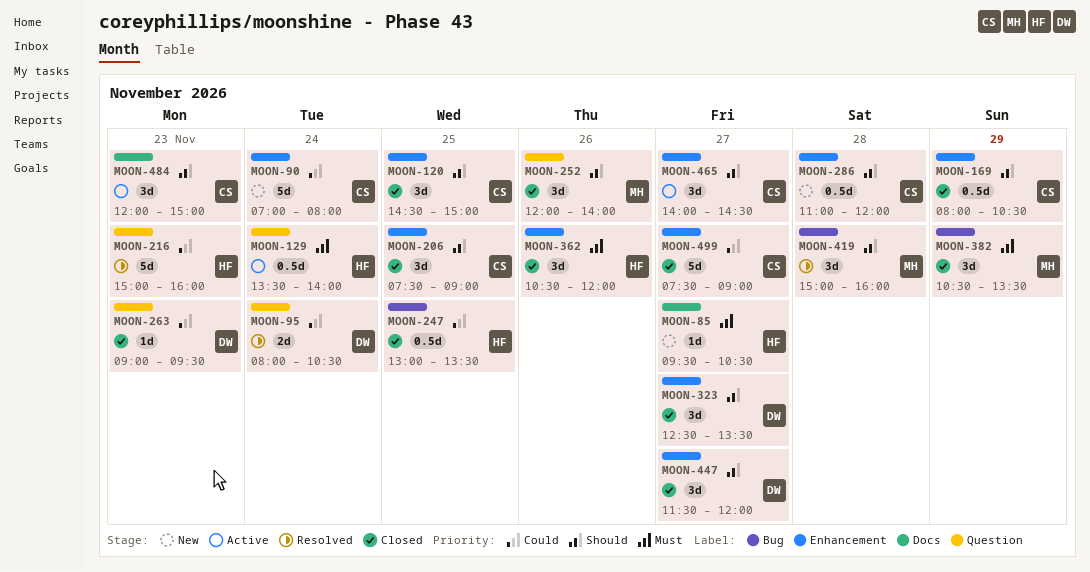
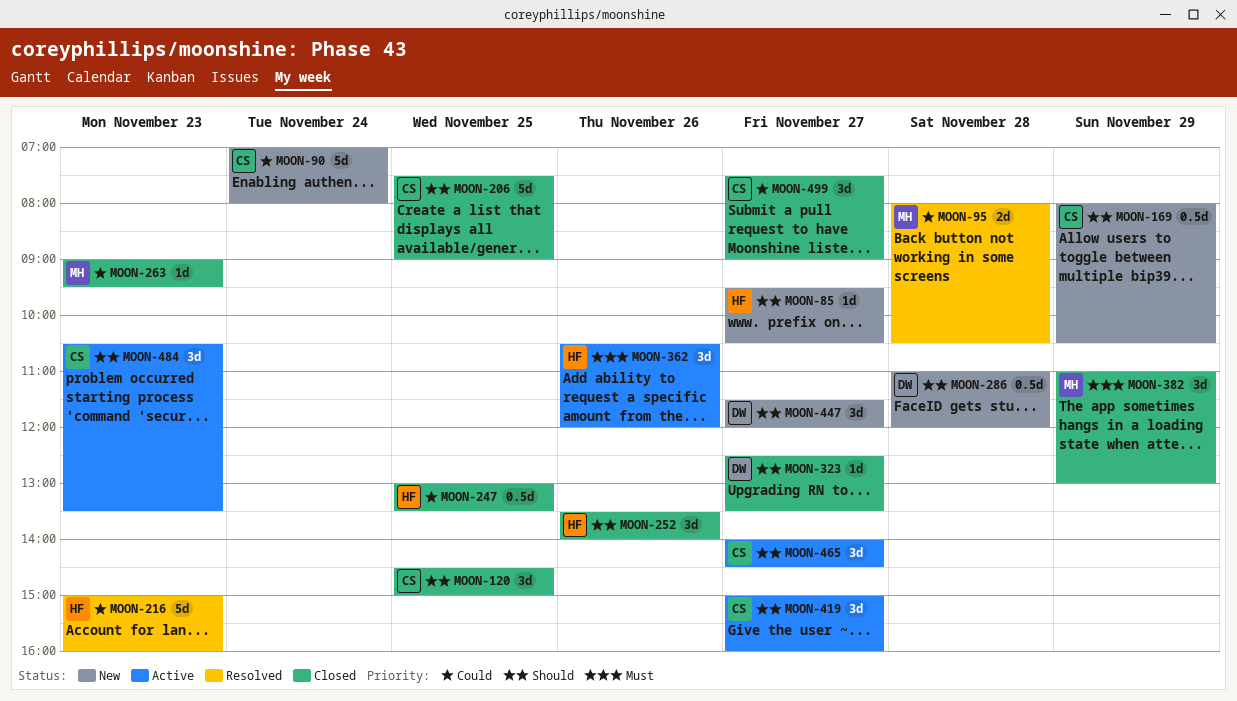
MOON-85, priority: Must -> Should
MOON-95, owner: DW -> MH
MOON-95, day: Nov 24 -> Nov 28
MOON-129: present -> none
MOON-169, status: Closed -> New
MOON-206, estimate: 3d -> 5d
MOON-252, owner: MH -> HF
MOON-252, begins: 12:00 -> 13:30
MOON-263, owner: DW -> MH
MOON-286, owner: CS -> DW
MOON-323, estimate: 3d -> 1d
MOON-362, status: Closed -> Active
MOON-382, begins: 10:30 -> 11:00
MOON-382, ends: 13:30 -> 13:00
MOON-419, status: Resolved -> Active
MOON-419, owner: MH -> CS
MOON-419, day: Nov 28 -> Nov 27
MOON-447, status: Closed -> New
MOON-484, begins: 12:00 -> 10:30
MOON-484, ends: 15:00 -> 13:30
MOON-499, estimate: 5d -> 3d

